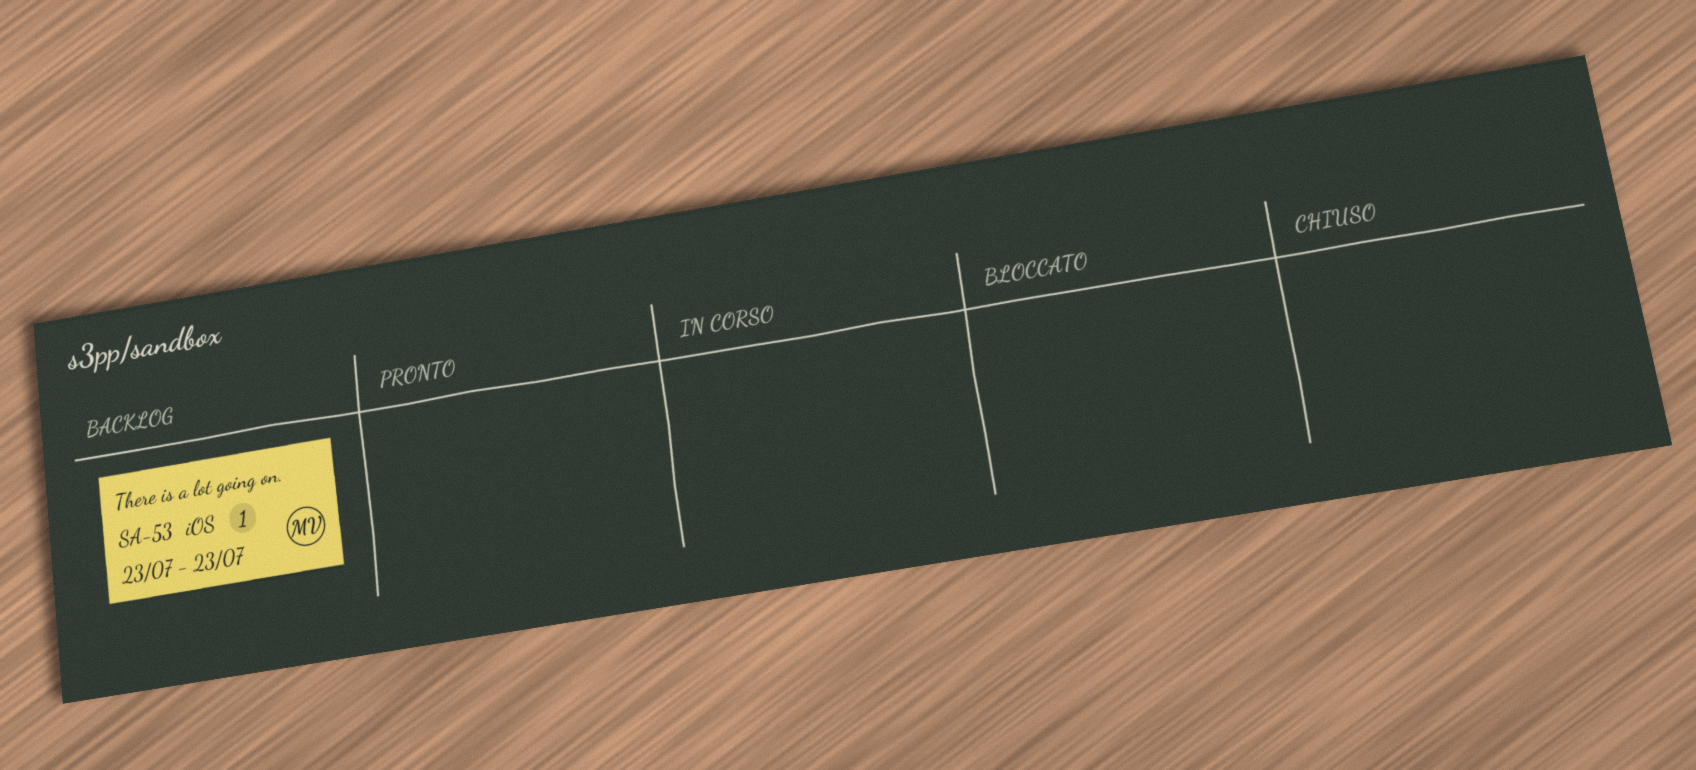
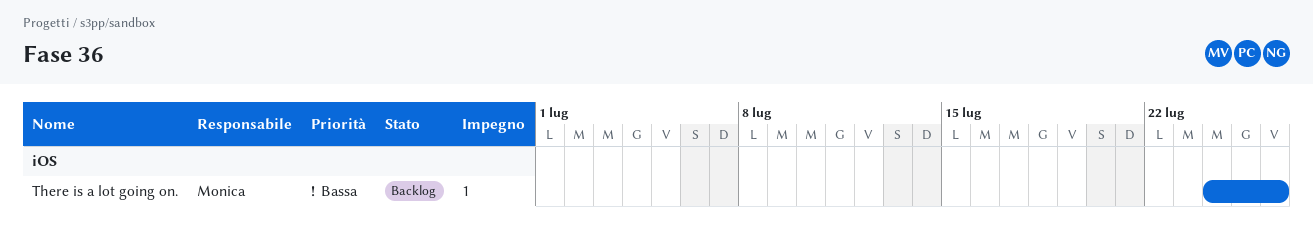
There is a lot going on., start: Jul 23 -> Jul 24
There is a lot going on., due: Jul 23 -> Jul 26

